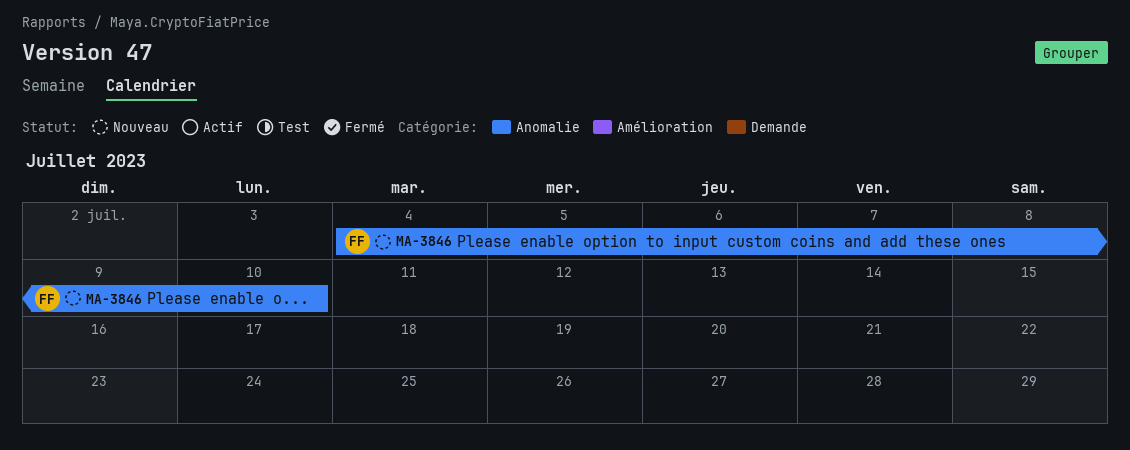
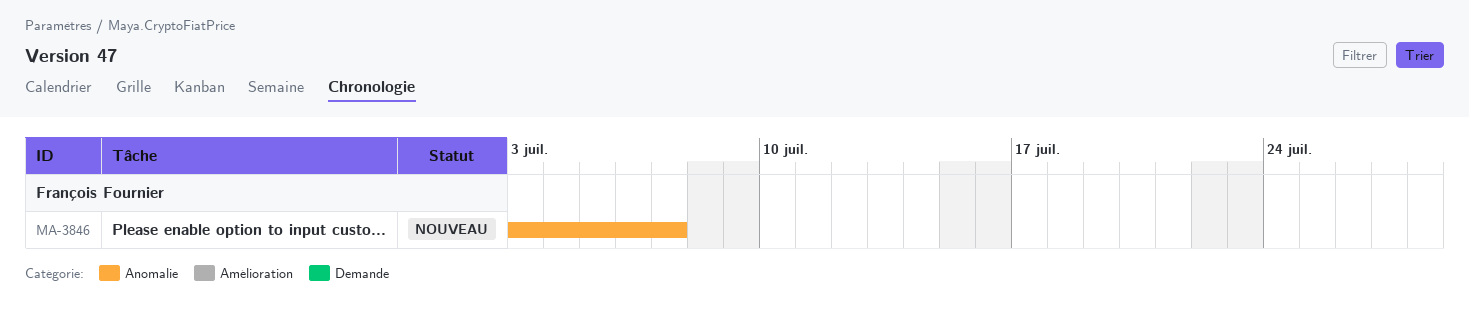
MA-3846, start: Jul 4 -> Jul 3
MA-3846, due: Jul 10 -> Jul 7

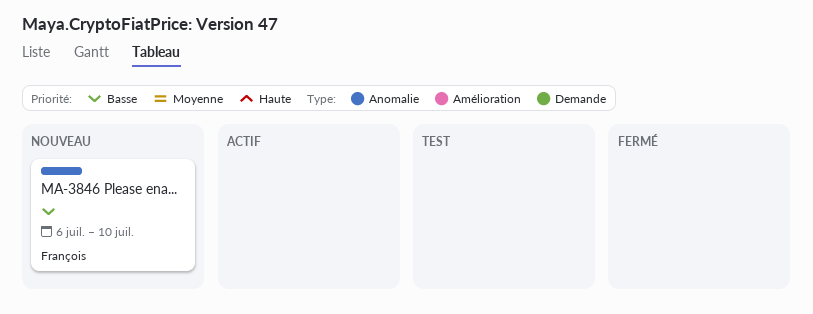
MA-3846, start: Jul 3 -> Jul 6
MA-3846, due: Jul 7 -> Jul 10

